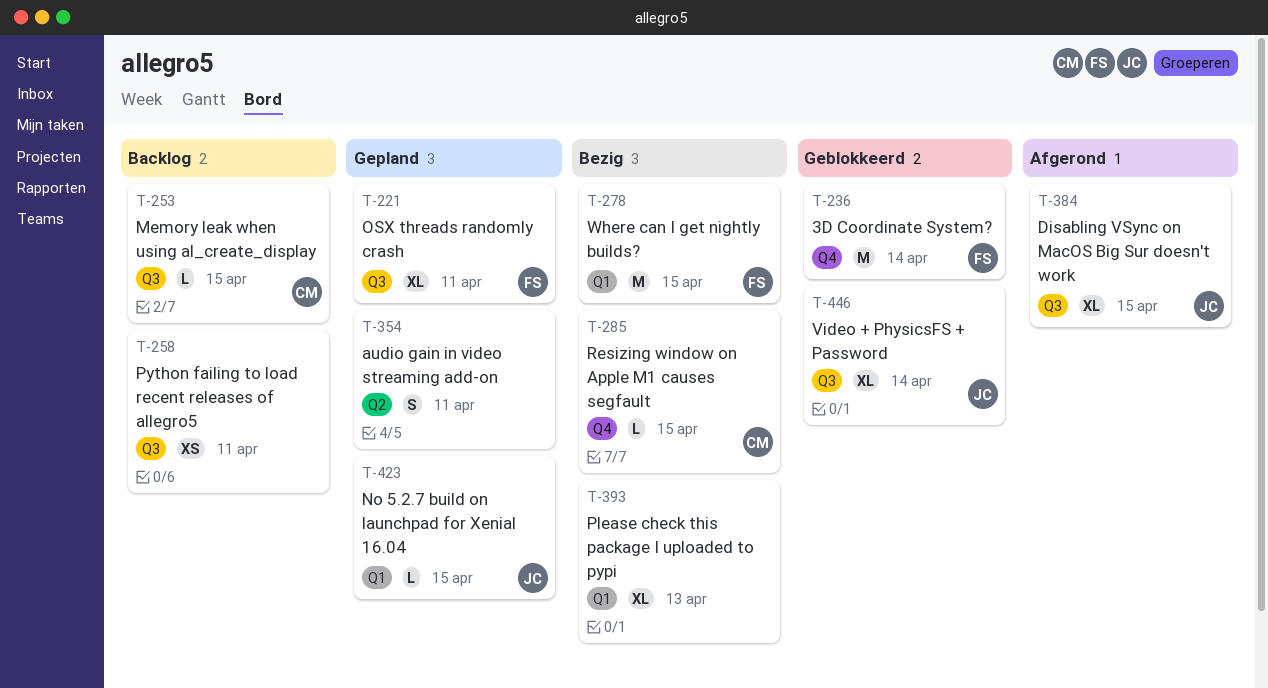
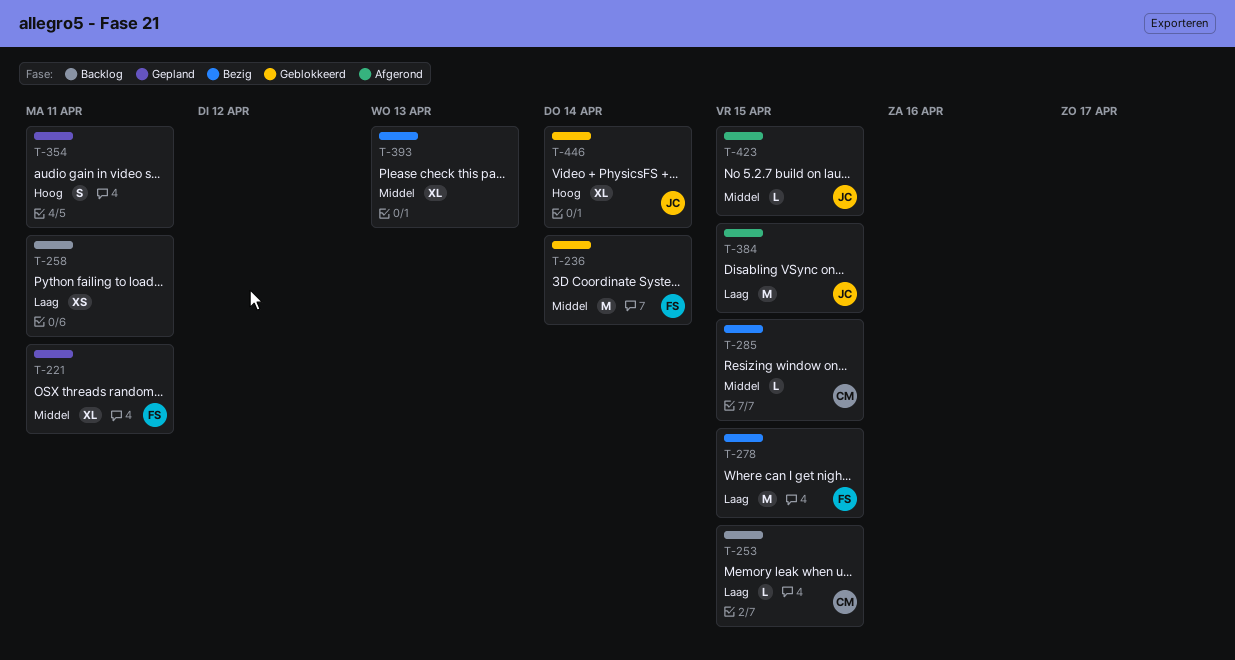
T-384, estimate: XL -> M
T-423, status: Gepland -> Afgerond

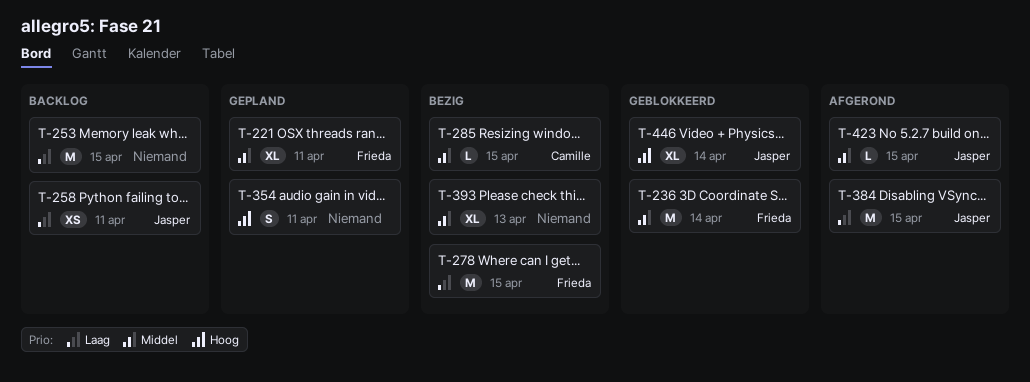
T-253, owner: Camille -> none
T-253, estimate: L -> M
T-258, owner: none -> Jasper

